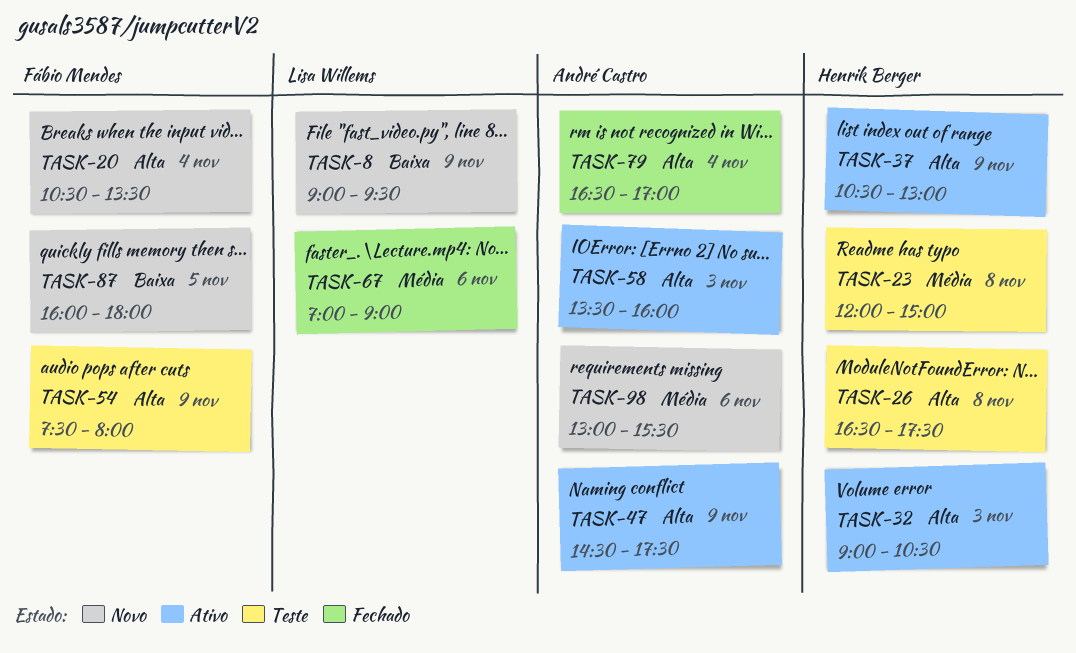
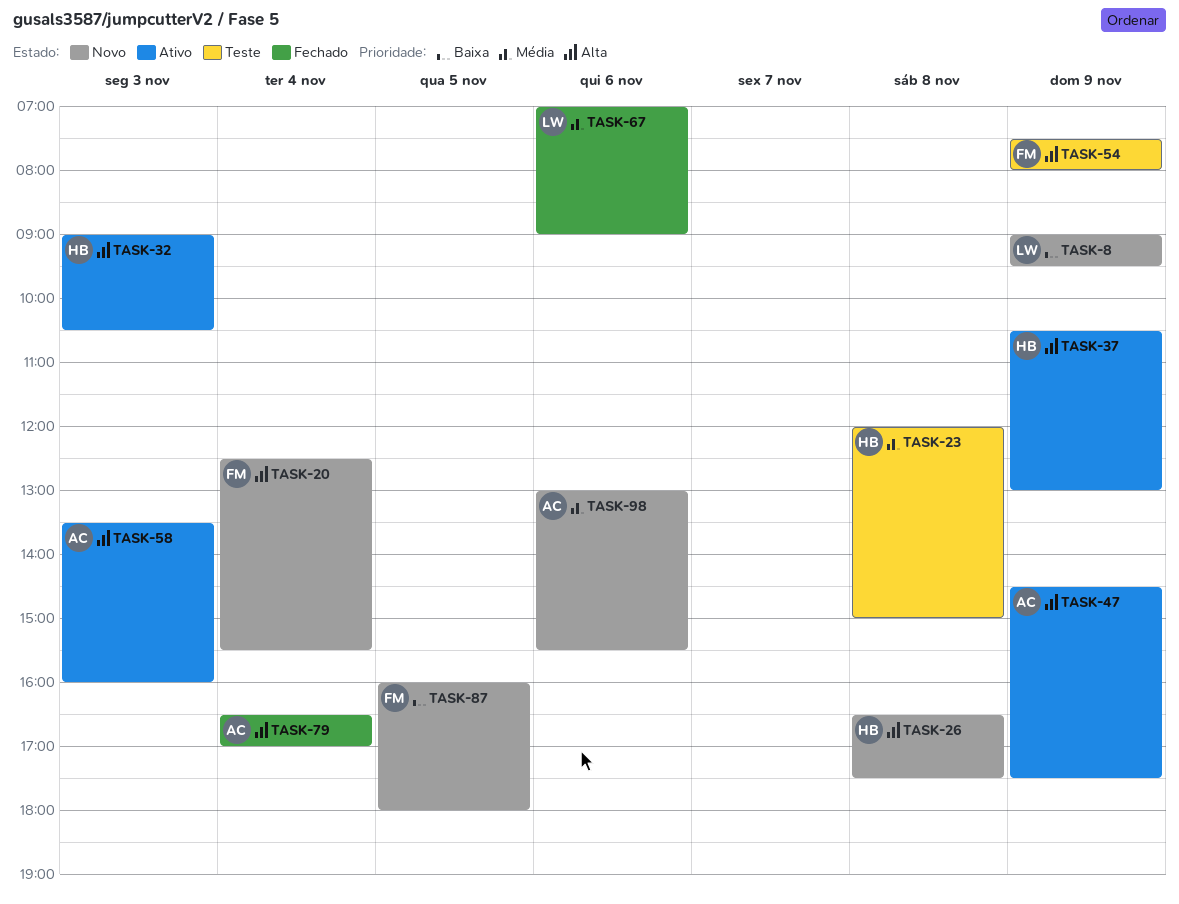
TASK-20, begins: 10:30 -> 12:30
TASK-20, ends: 13:30 -> 15:30
TASK-26, status: Teste -> Novo

